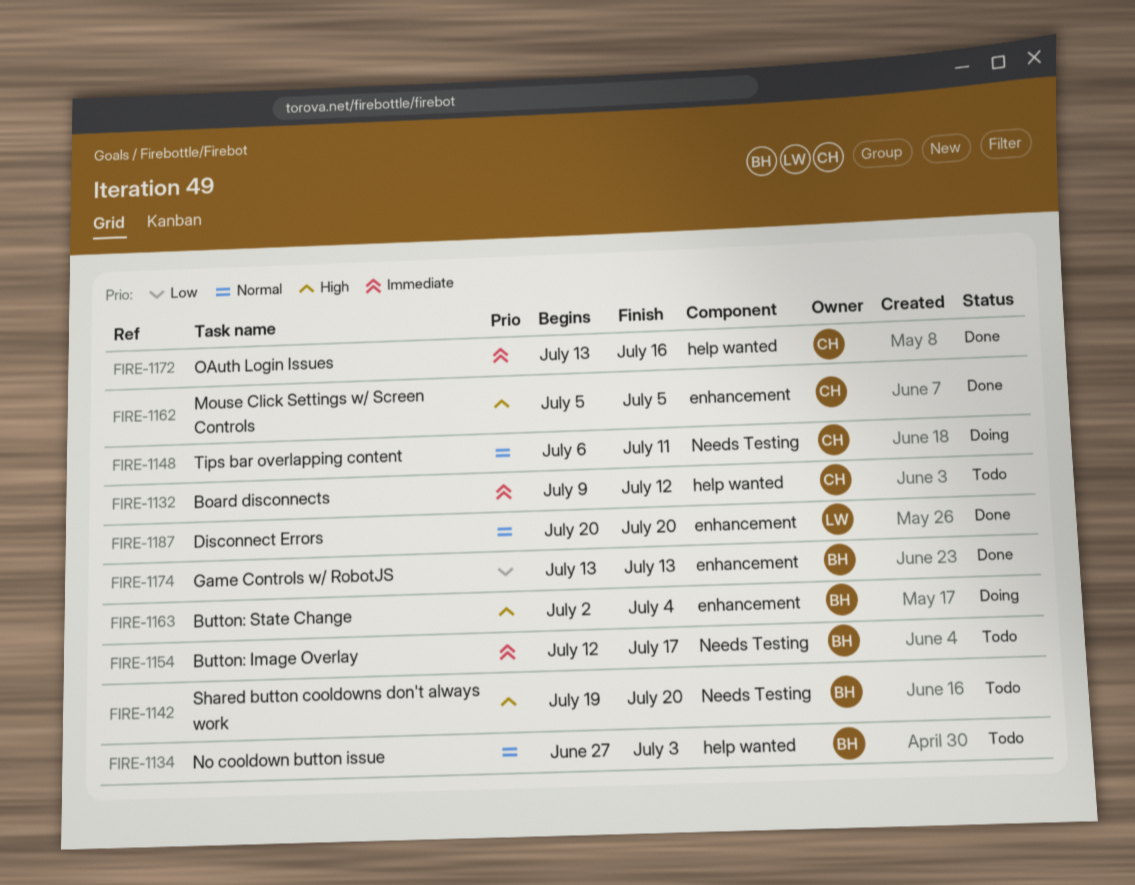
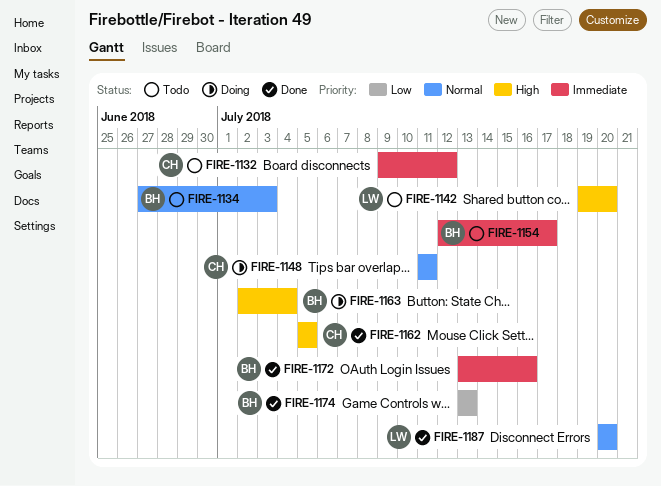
FIRE-1142, owner: BH -> LW
FIRE-1148, start: Jul 6 -> Jul 11
FIRE-1172, owner: CH -> BH

